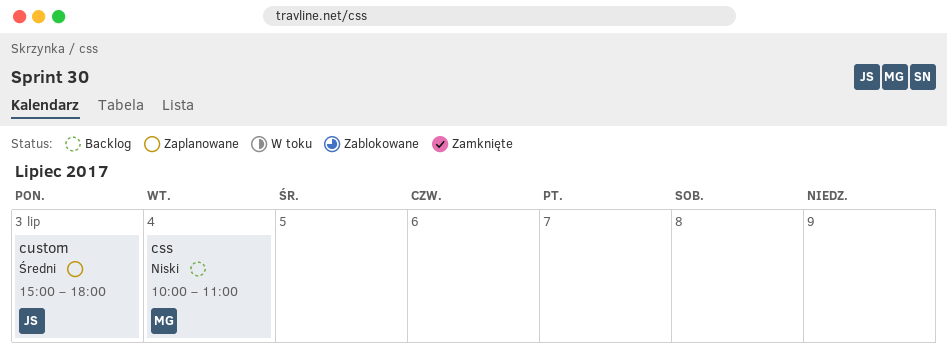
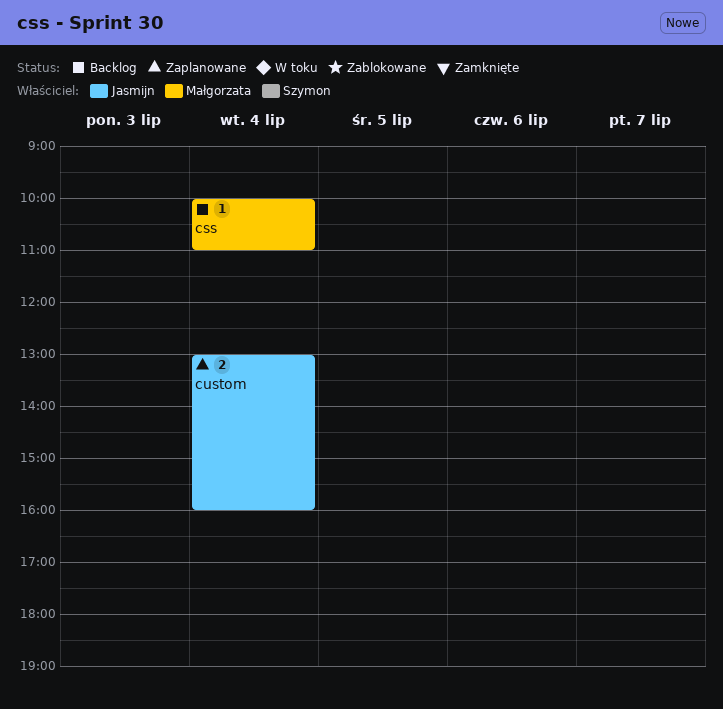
custom, day: Jul 3 -> Jul 4
custom, begins: 15:00 -> 13:00
custom, ends: 18:00 -> 16:00

